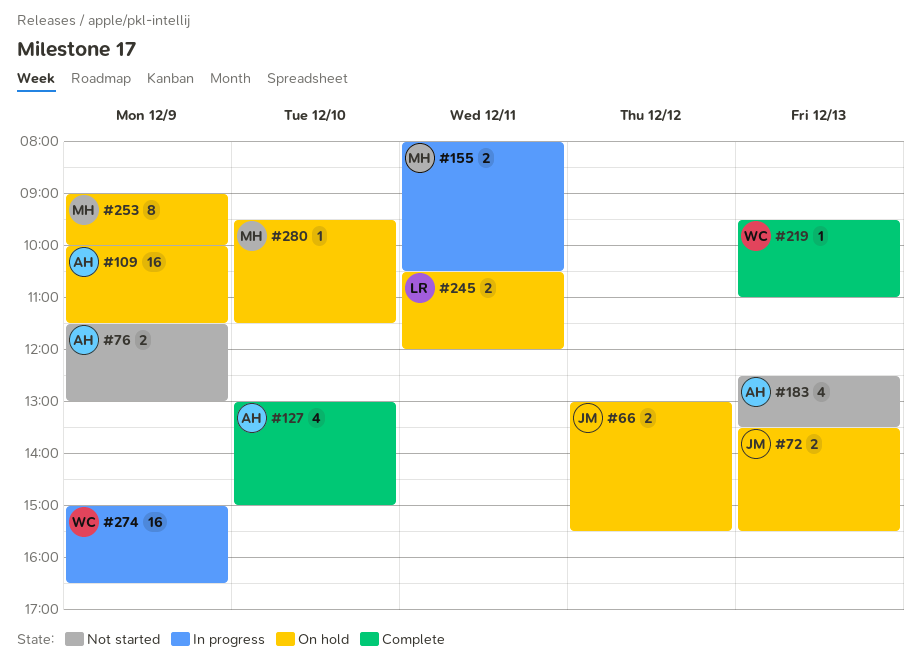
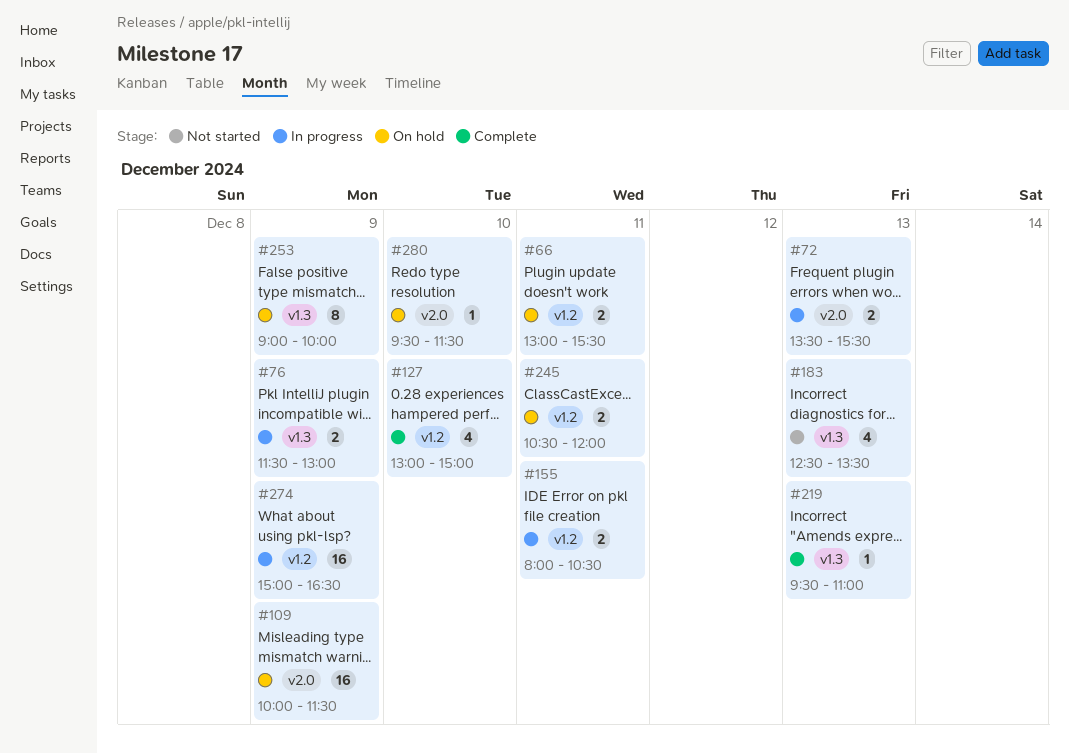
#66, day: Dec 12 -> Dec 11
#72, status: On hold -> In progress
#76, status: Not started -> In progress

